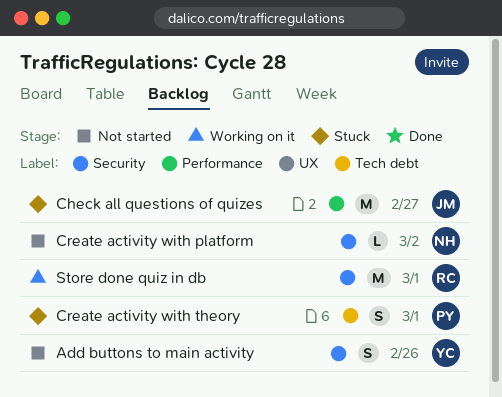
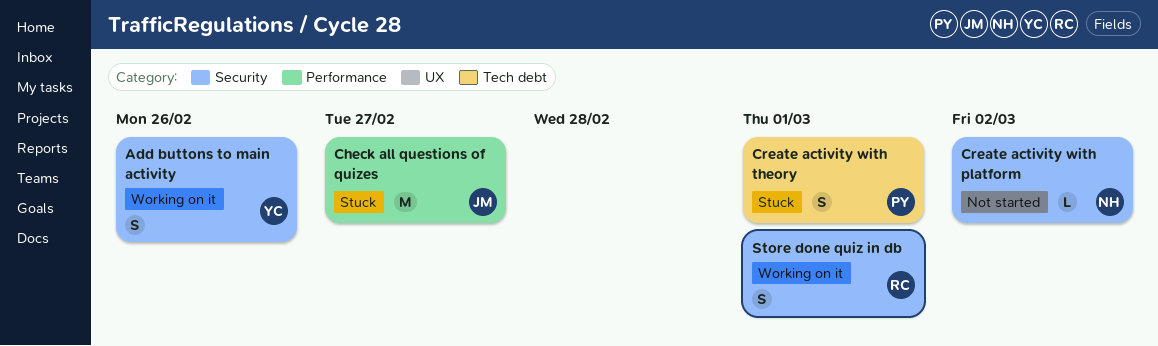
Add buttons to main activity, status: Not started -> Working on it
Store done quiz in db, estimate: M -> S

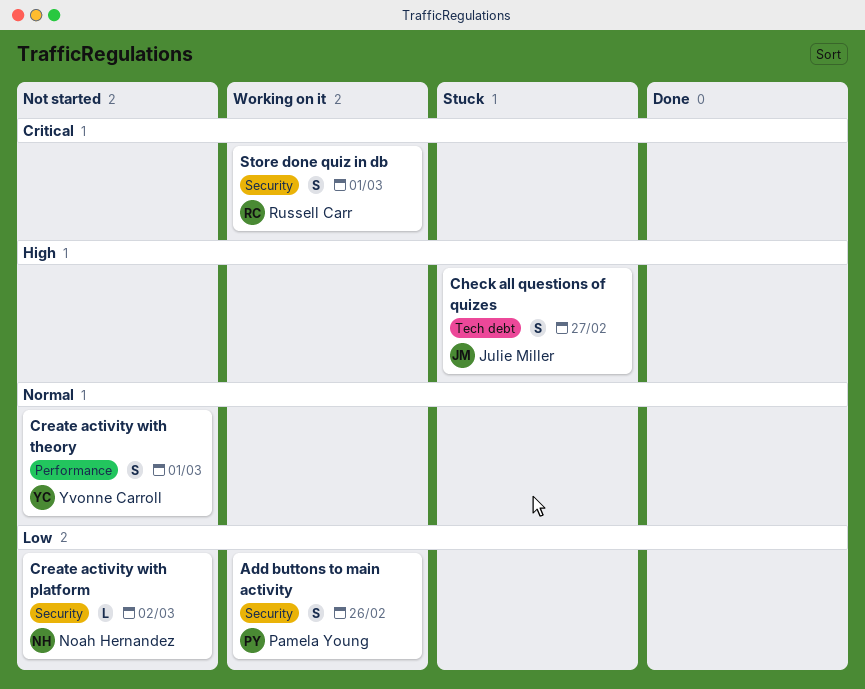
Add buttons to main activity, owner: Yvonne Carroll -> Pamela Young
Check all questions of quizes, label: Performance -> Tech debt
Check all questions of quizes, estimate: M -> S
Create activity with theory, status: Stuck -> Not started
Create activity with theory, owner: Pamela Young -> Yvonne Carroll
Create activity with theory, label: Tech debt -> Performance

